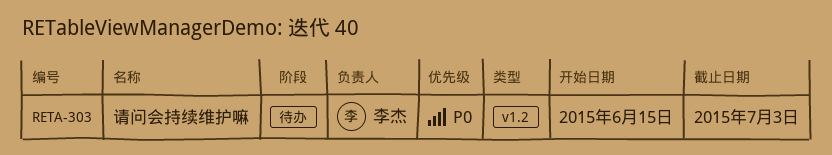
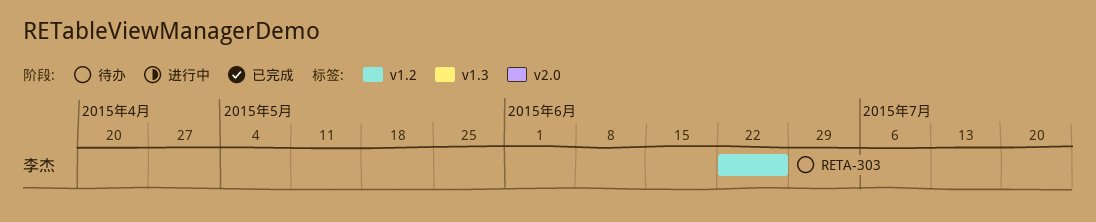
RETA-303, start: Jun 15 -> Jun 22
RETA-303, due: Jul 3 -> Jun 26

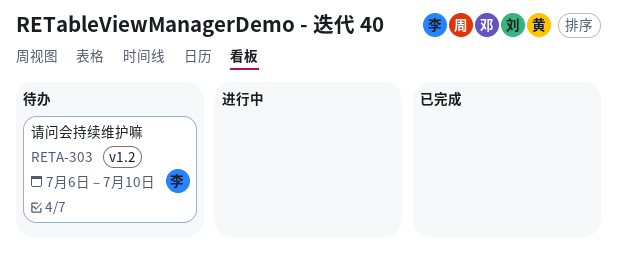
RETA-303, start: Jun 22 -> Jul 6
RETA-303, due: Jun 26 -> Jul 10

